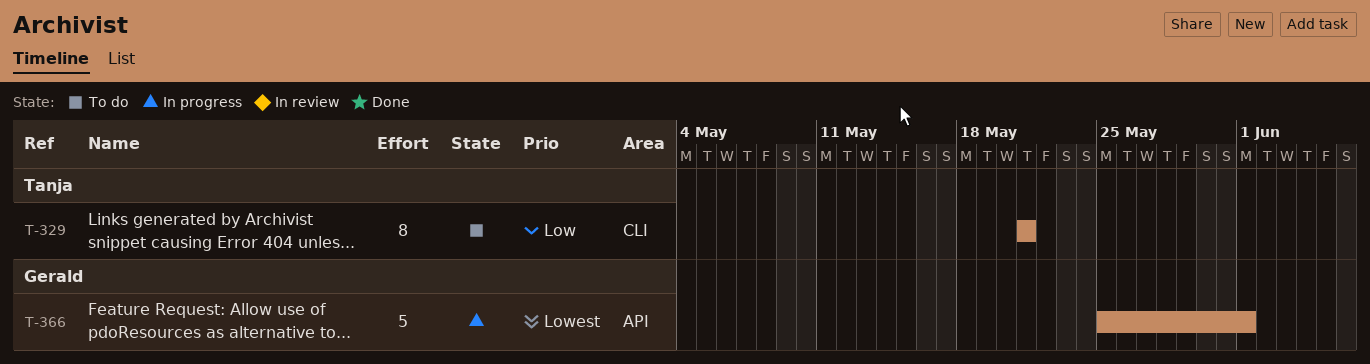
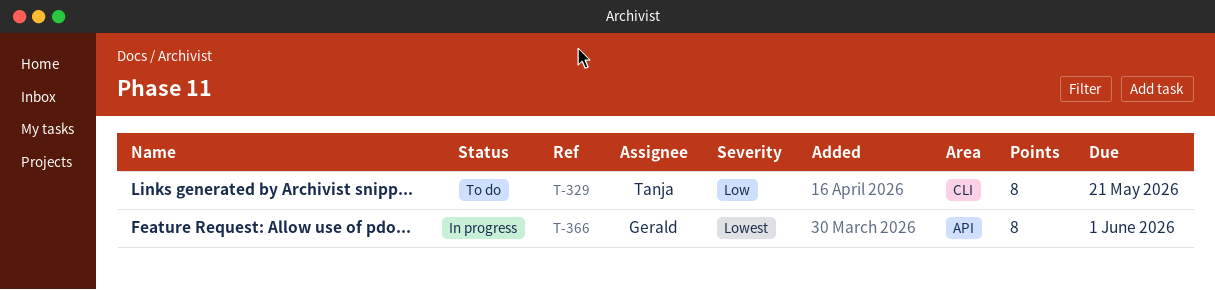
T-366, estimate: 5 -> 8

